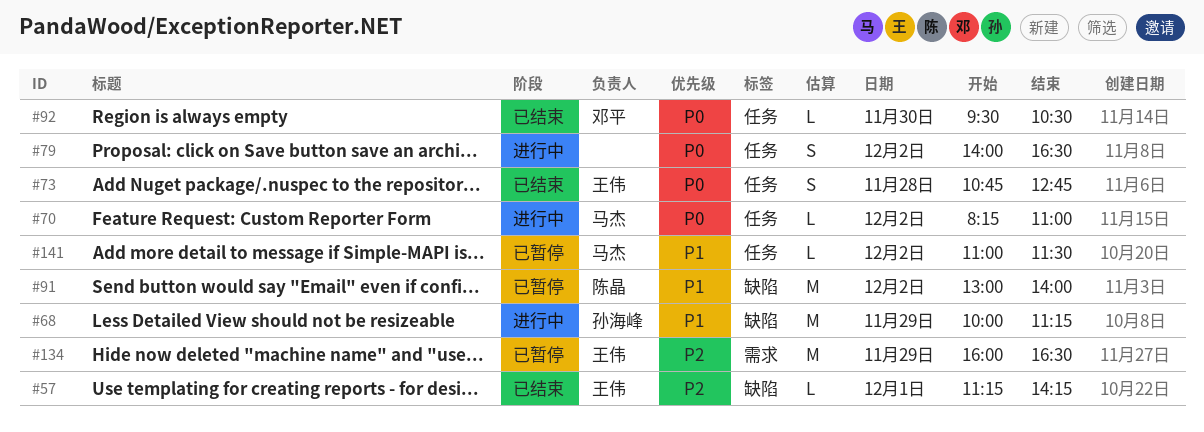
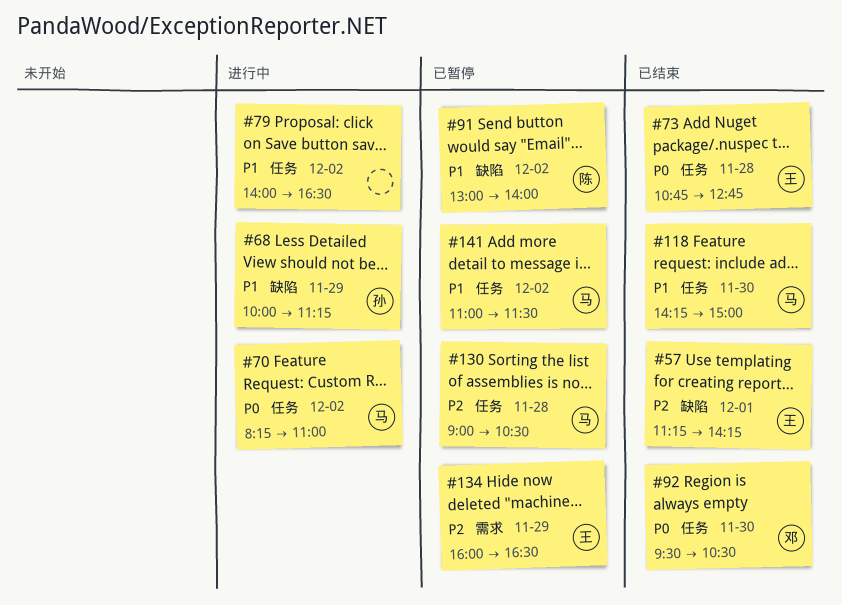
#79, priority: P0 -> P1
#118: none -> present
#130: none -> present

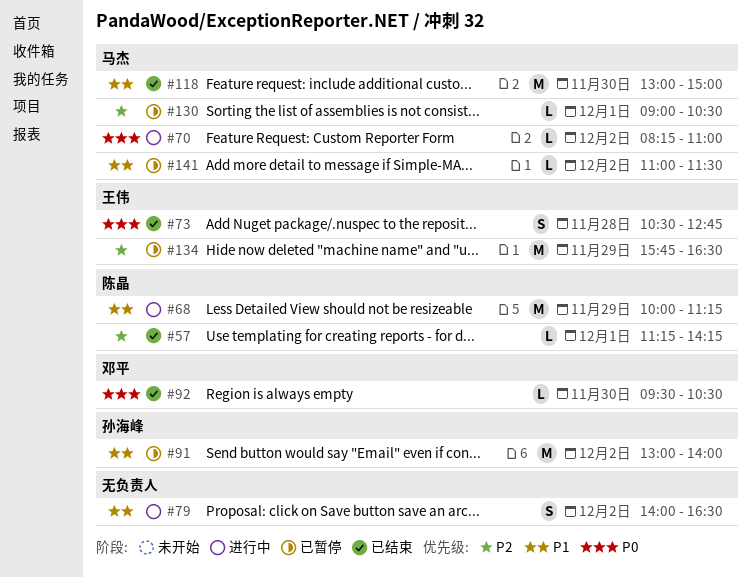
#57, owner: 王伟 -> 陈晶
#68, owner: 孙海峰 -> 陈晶
#73, begins: 10:45 -> 10:30
#91, owner: 陈晶 -> 孙海峰
#118, begins: 14:15 -> 13:00
#130, day: Nov 28 -> Dec 1
#134, begins: 16:00 -> 15:45

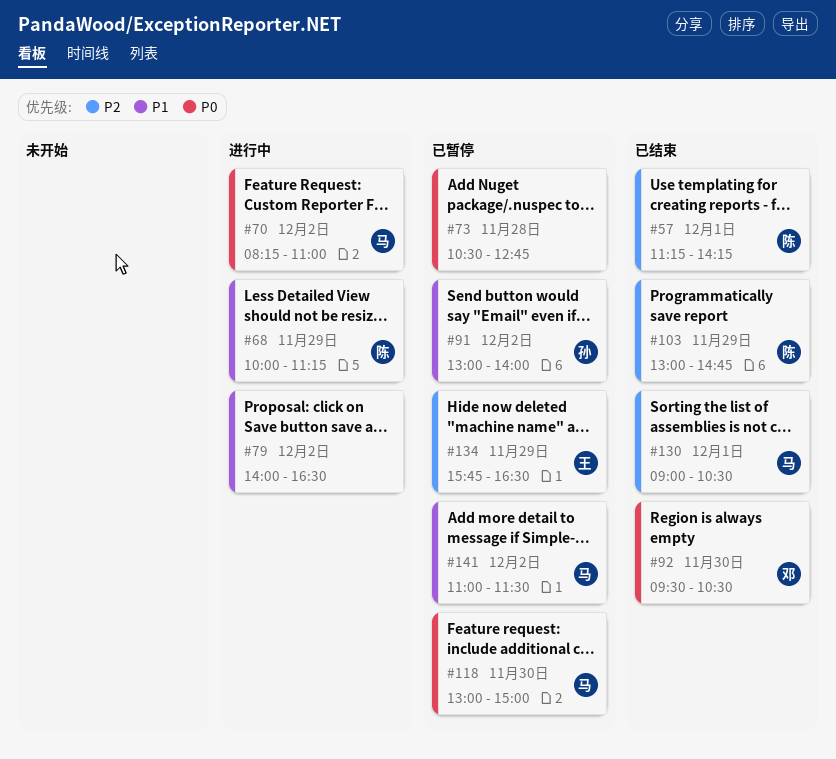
#73, status: 已结束 -> 已暂停
#73, owner: 王伟 -> none
#103: none -> present
#118, status: 已结束 -> 已暂停
#118, priority: P1 -> P0
#130, status: 已暂停 -> 已结束

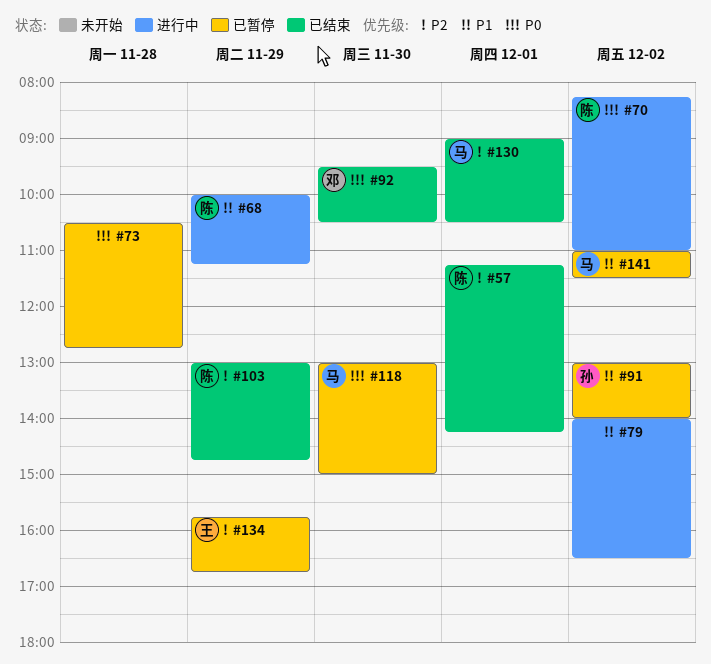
#70, owner: 马 -> 陈
#134, ends: 16:30 -> 16:45

